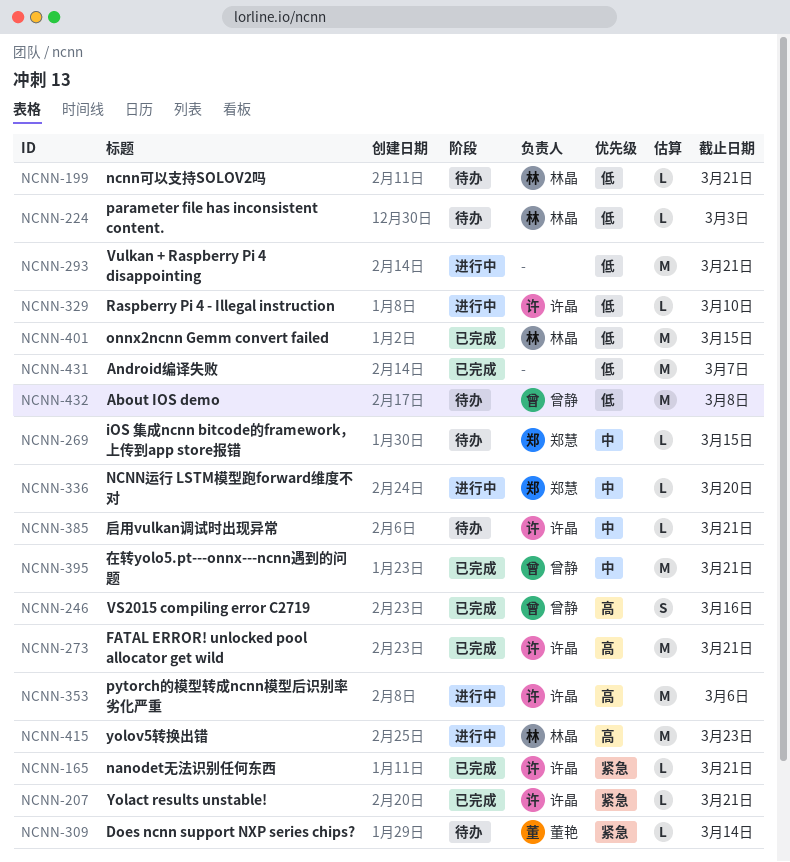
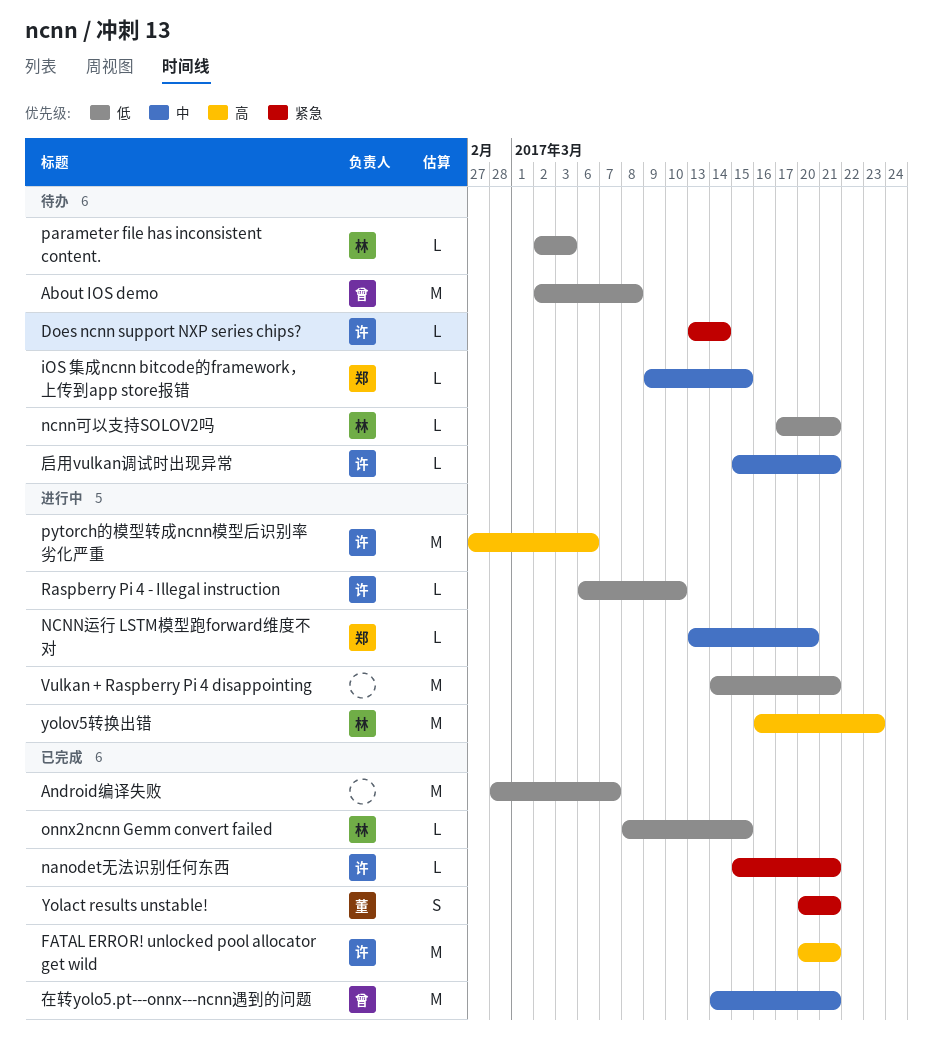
Does ncnn support NXP series chips?, owner: 董艳 -> 许晶
onnx2ncnn Gemm convert failed, estimate: M -> L
VS2015 compiling error C2719: present -> none
Yolact results unstable!, owner: 许晶 -> 董艳
Yolact results unstable!, estimate: L -> S

